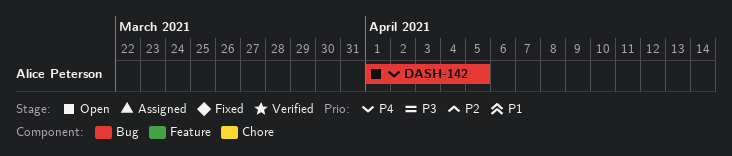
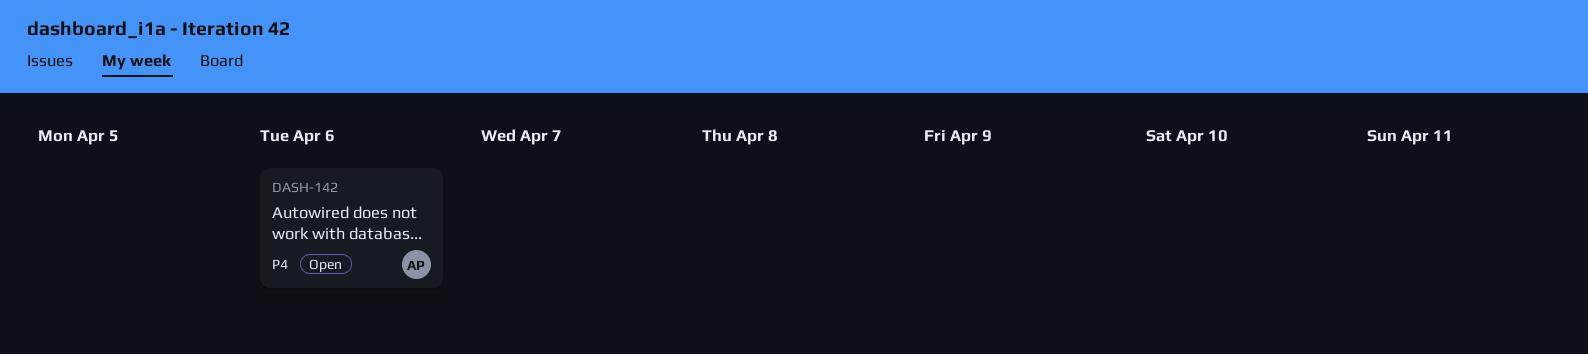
DASH-142, due: Apr 5 -> Apr 6

